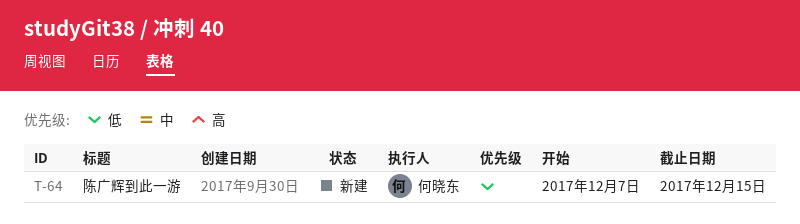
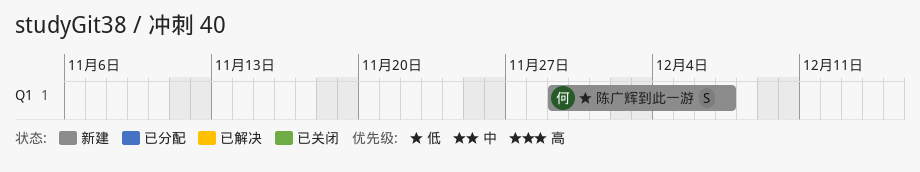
陈广辉到此一游, start: Dec 7 -> Nov 29
陈广辉到此一游, due: Dec 15 -> Dec 7

